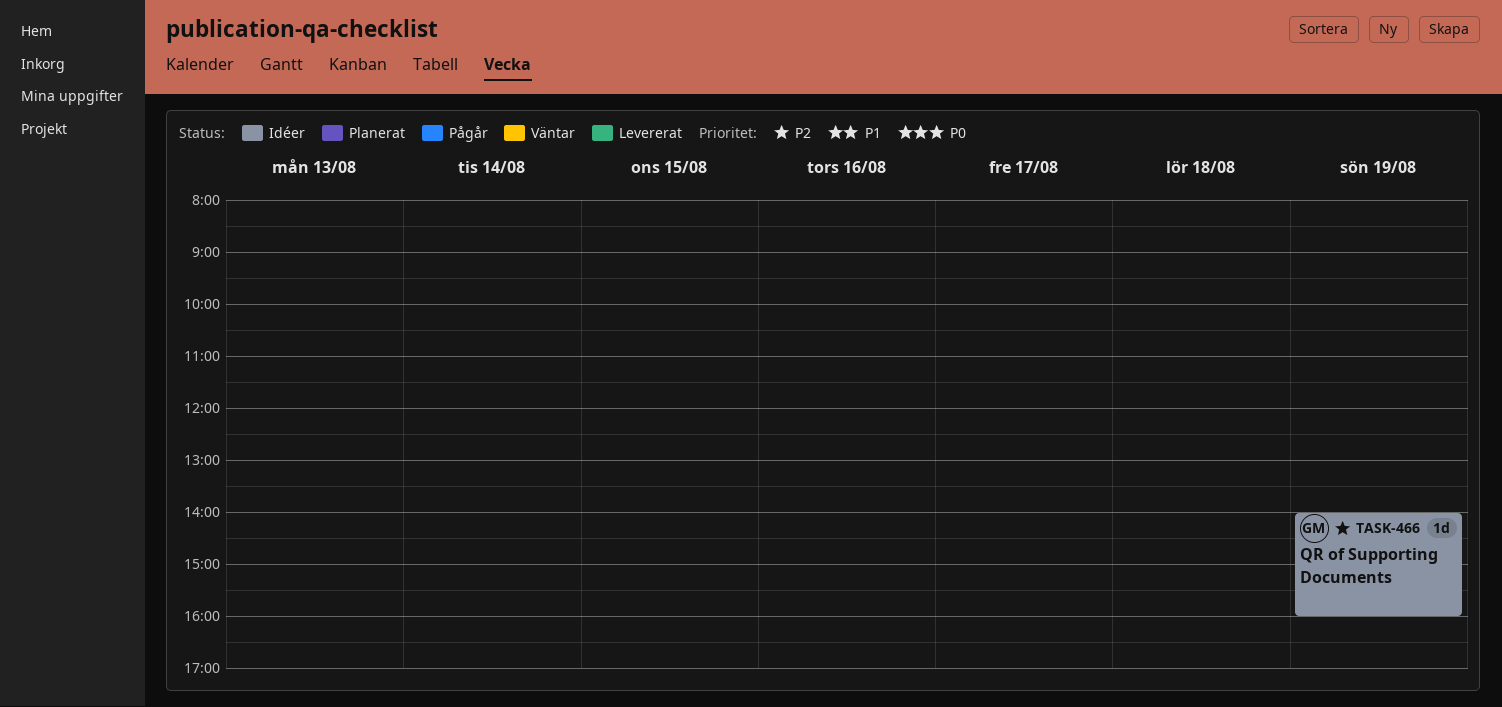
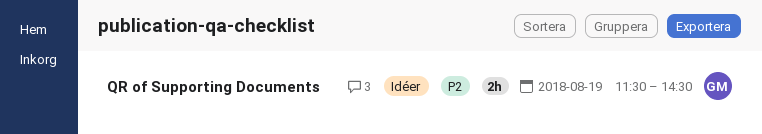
QR of Supporting Documents, estimate: 1d -> 2h
QR of Supporting Documents, begins: 14:00 -> 11:30
QR of Supporting Documents, ends: 16:00 -> 14:30

